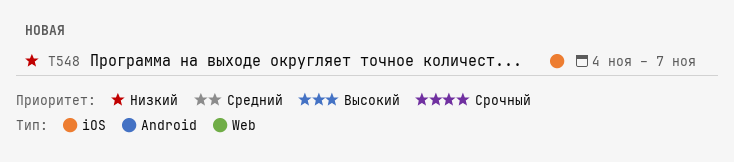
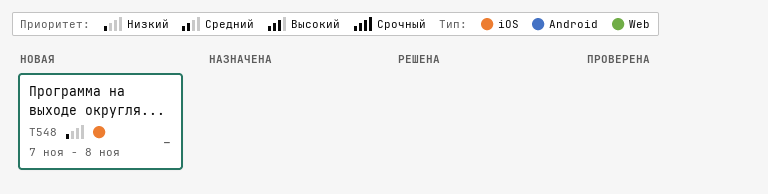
T548, start: Nov 4 -> Nov 7
T548, due: Nov 7 -> Nov 8

